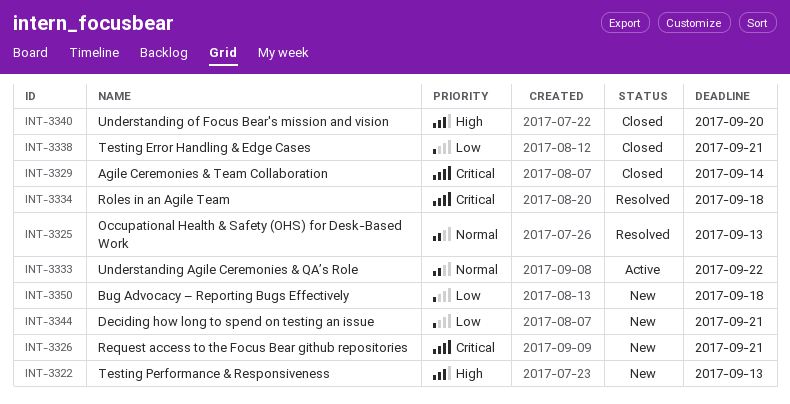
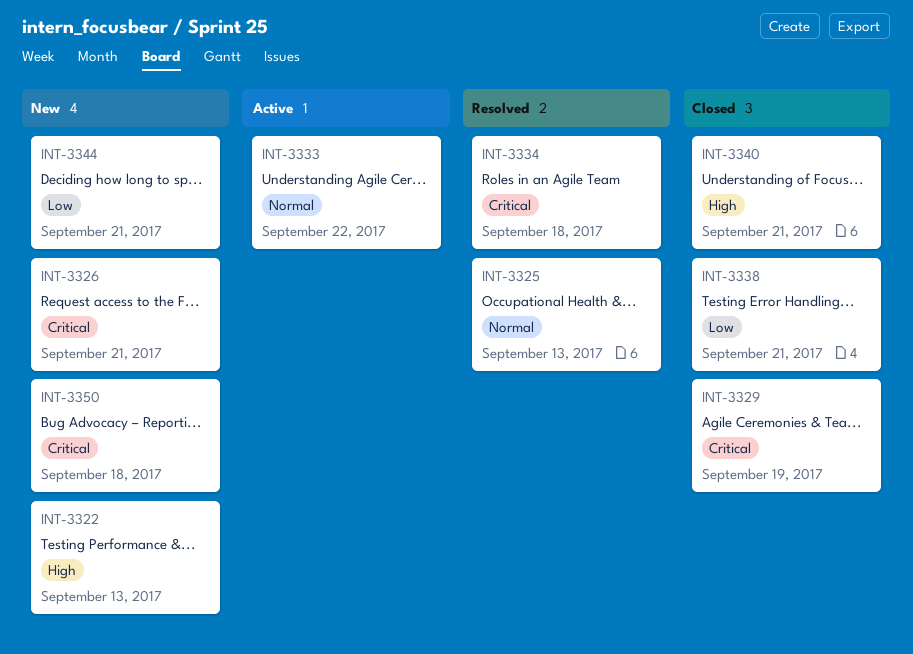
INT-3329, due: Sep 14 -> Sep 19
INT-3340, due: Sep 20 -> Sep 21
INT-3350, priority: Low -> Critical

